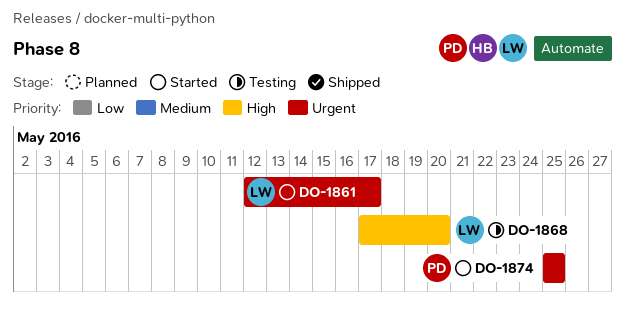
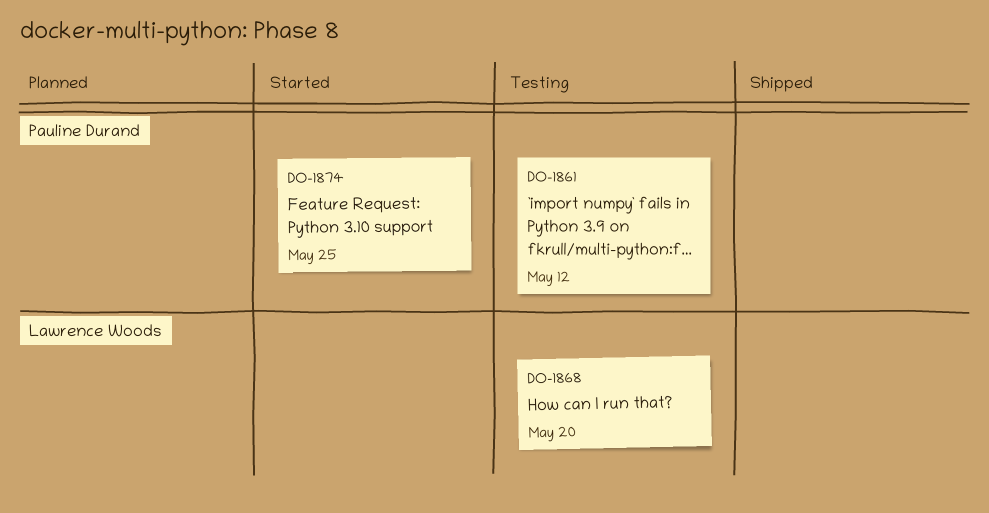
DO-1861, status: Started -> Testing
DO-1861, owner: Lawrence Woods -> Pauline Durand
DO-1861, due: May 17 -> May 12

